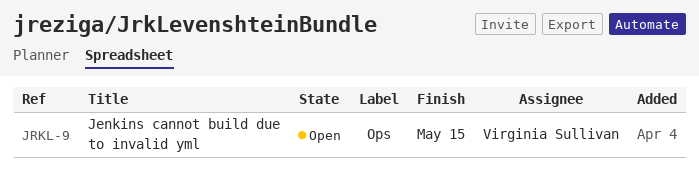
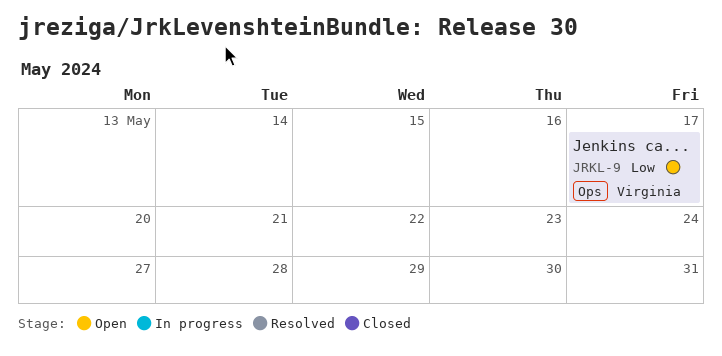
JRKL-9, due: May 15 -> May 17

